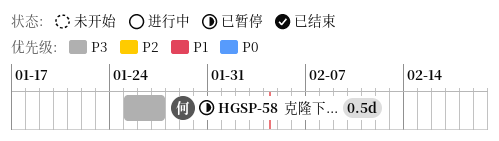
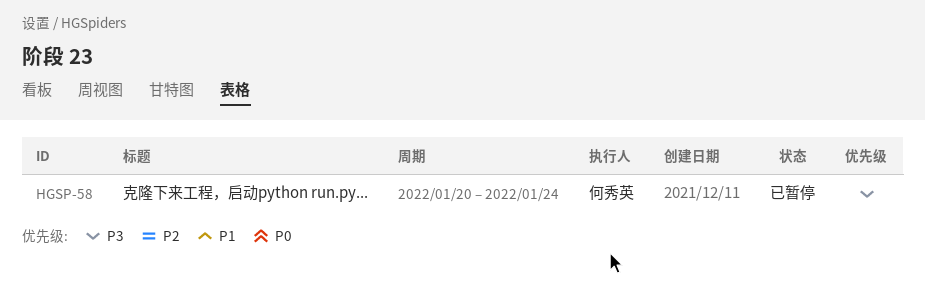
HGSP-58, start: Jan 25 -> Jan 20
HGSP-58, due: Jan 27 -> Jan 24

